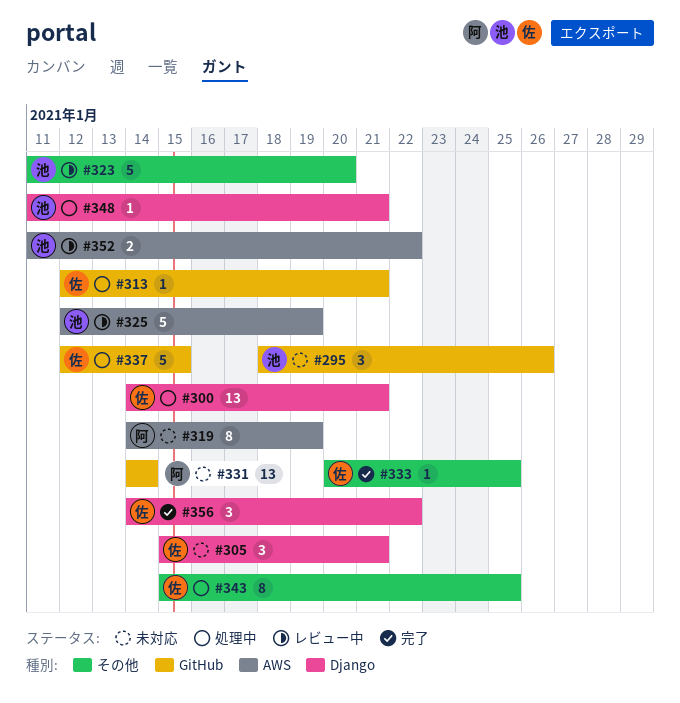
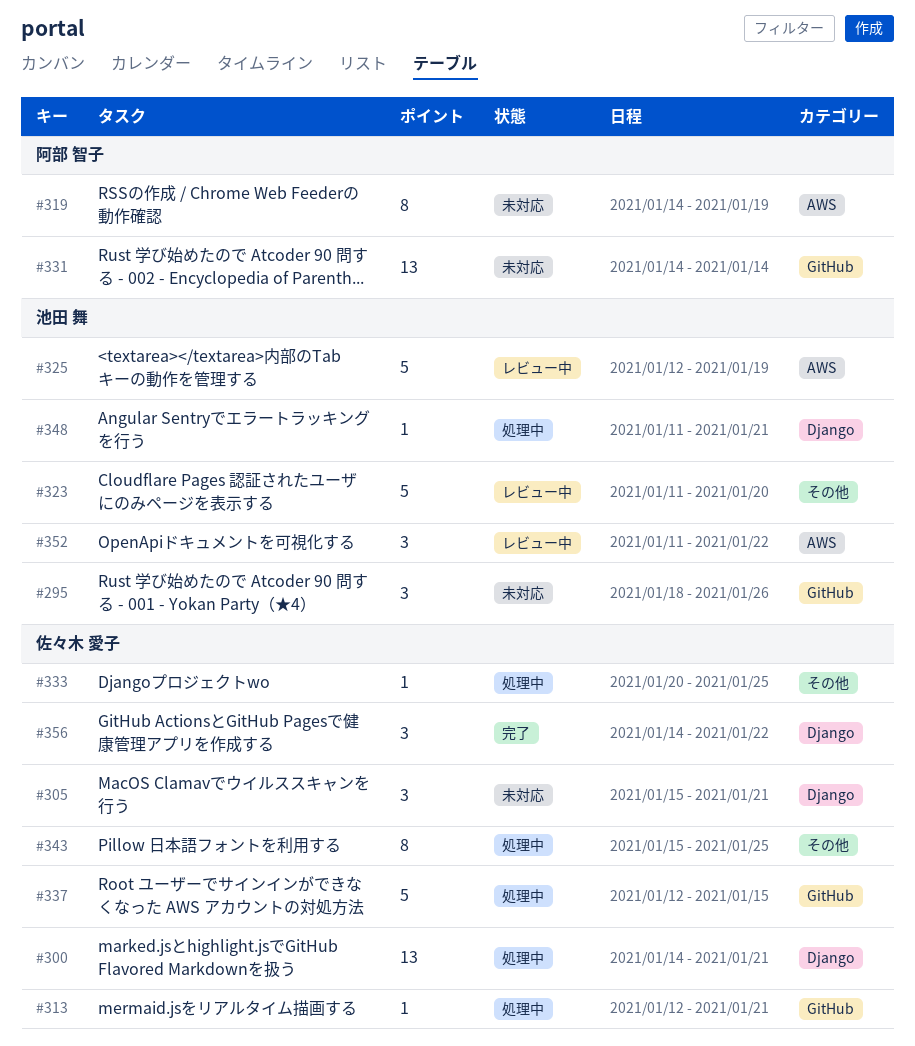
#333, status: 完了 -> 処理中
#352, estimate: 2 -> 3

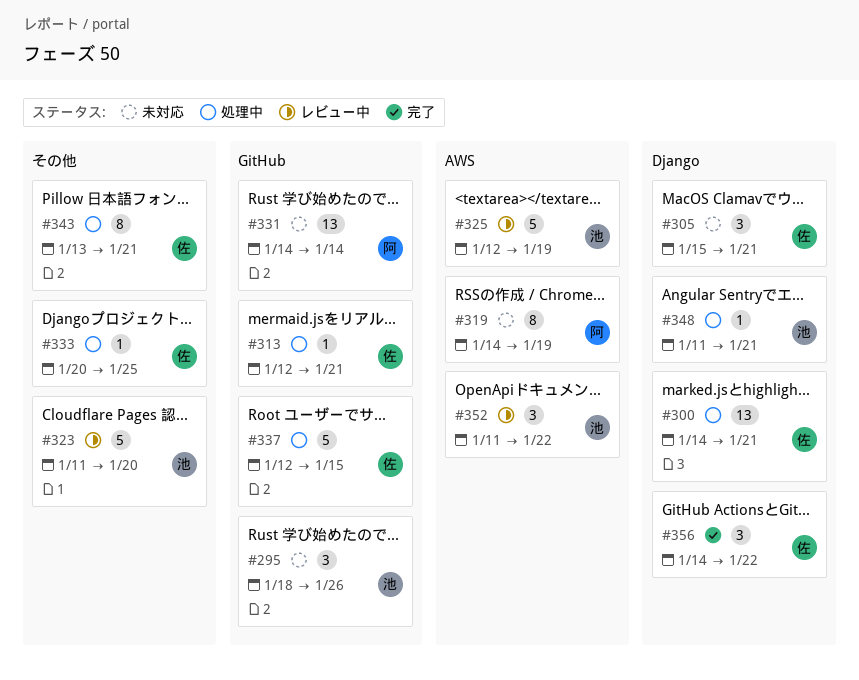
#343, start: Jan 15 -> Jan 13
#343, due: Jan 25 -> Jan 21

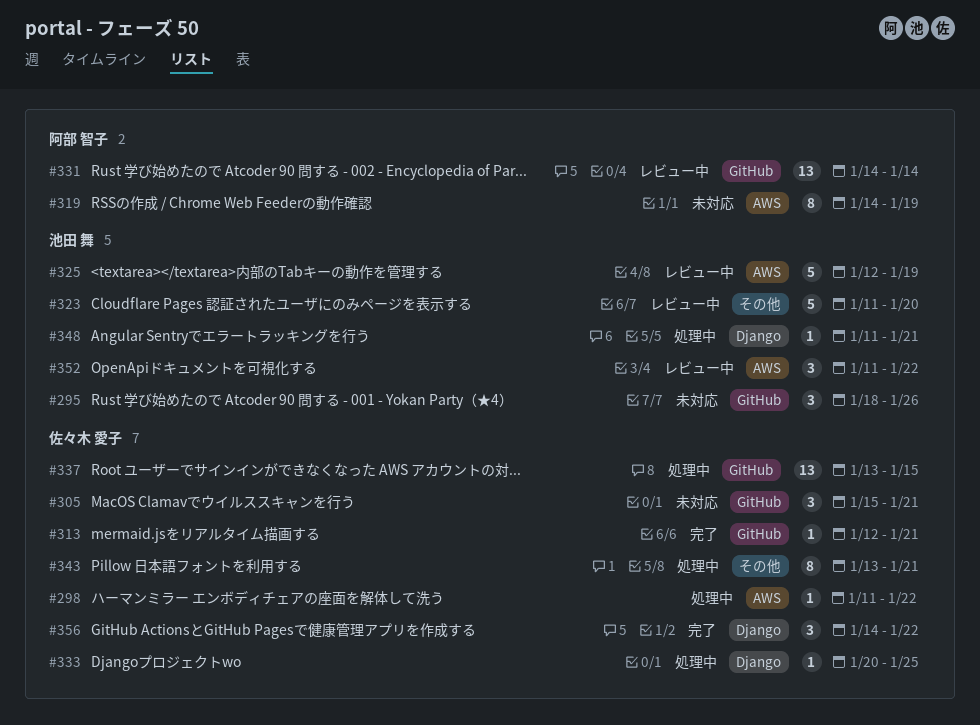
#298: none -> present
#300: present -> none
#305, label: Django -> GitHub
#313, status: 処理中 -> 完了
#331, status: 未対応 -> レビュー中
#333, label: その他 -> Django
#337, estimate: 5 -> 13
#337, start: Jan 12 -> Jan 13

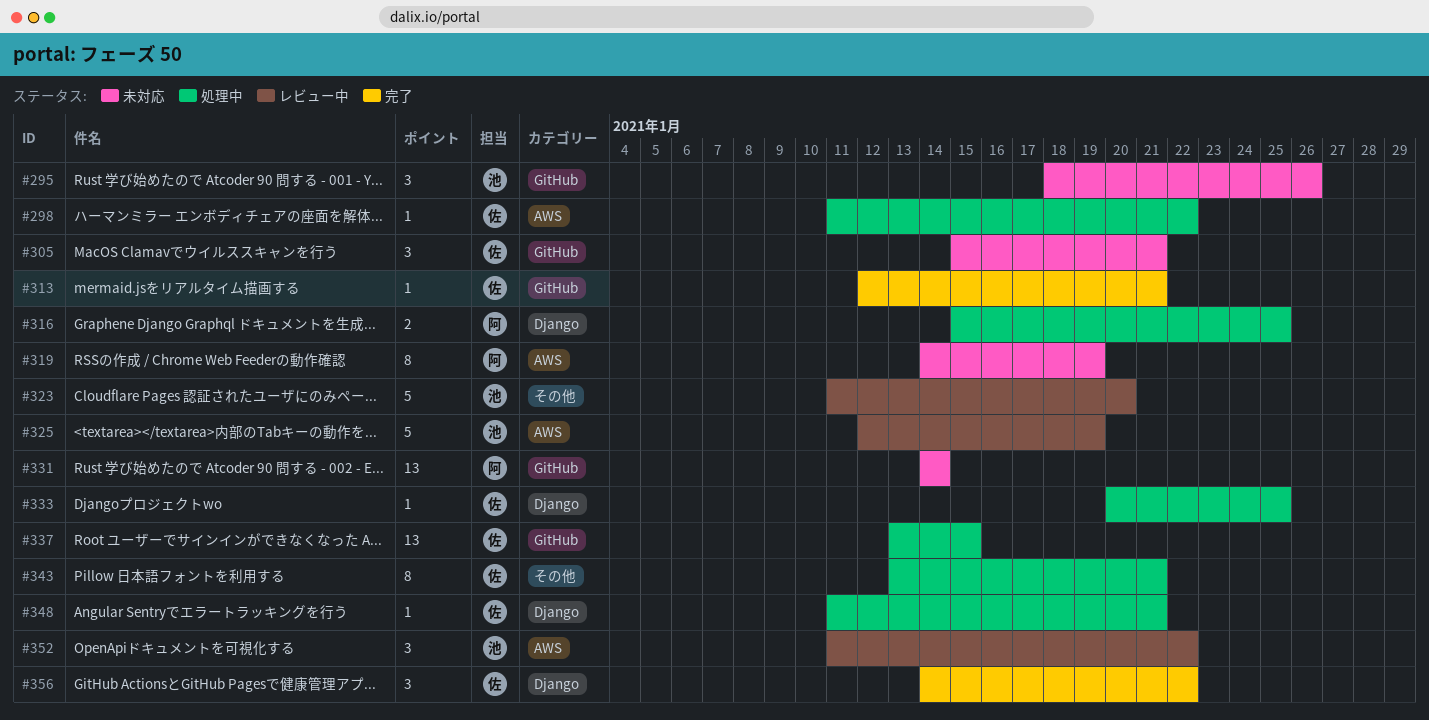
#316: none -> present
#331, status: レビュー中 -> 未対応
#348, owner: 池田 舞 -> 佐々木 愛子

